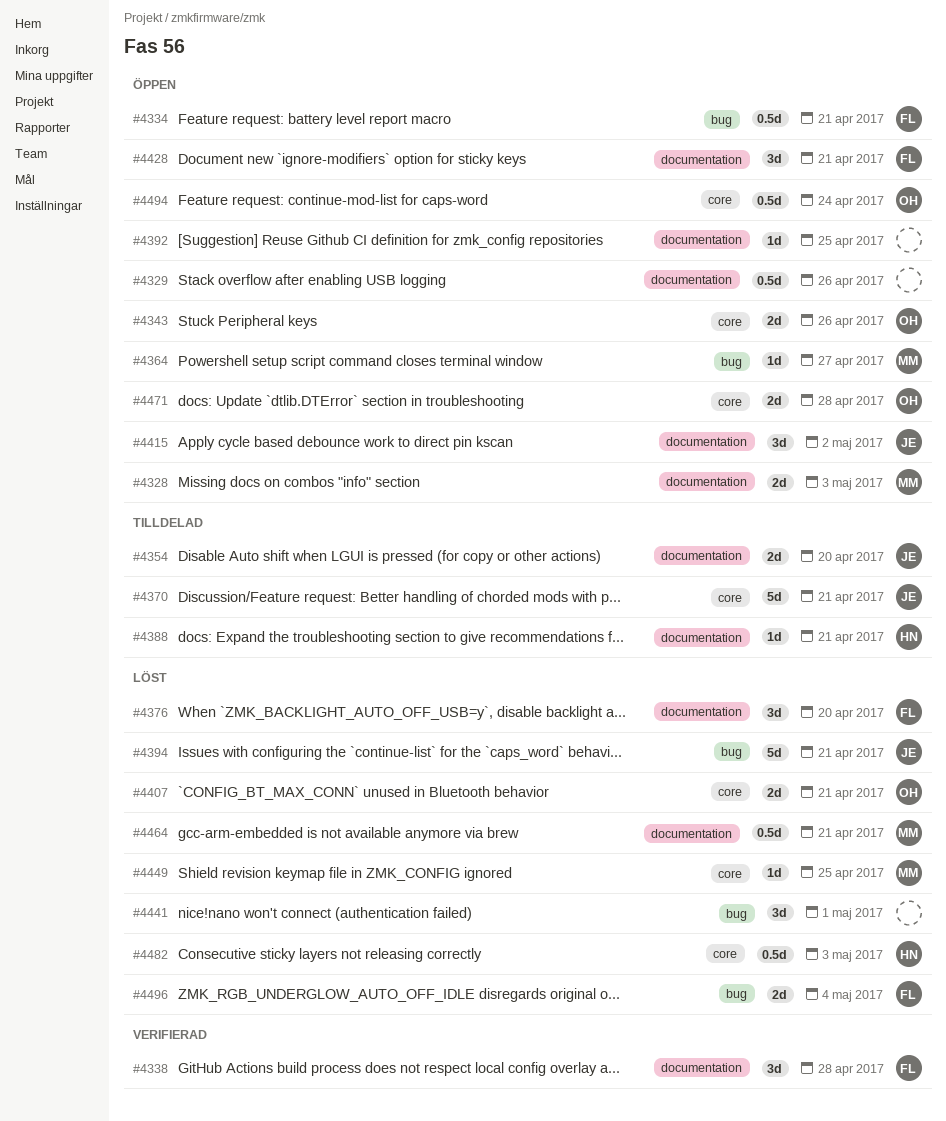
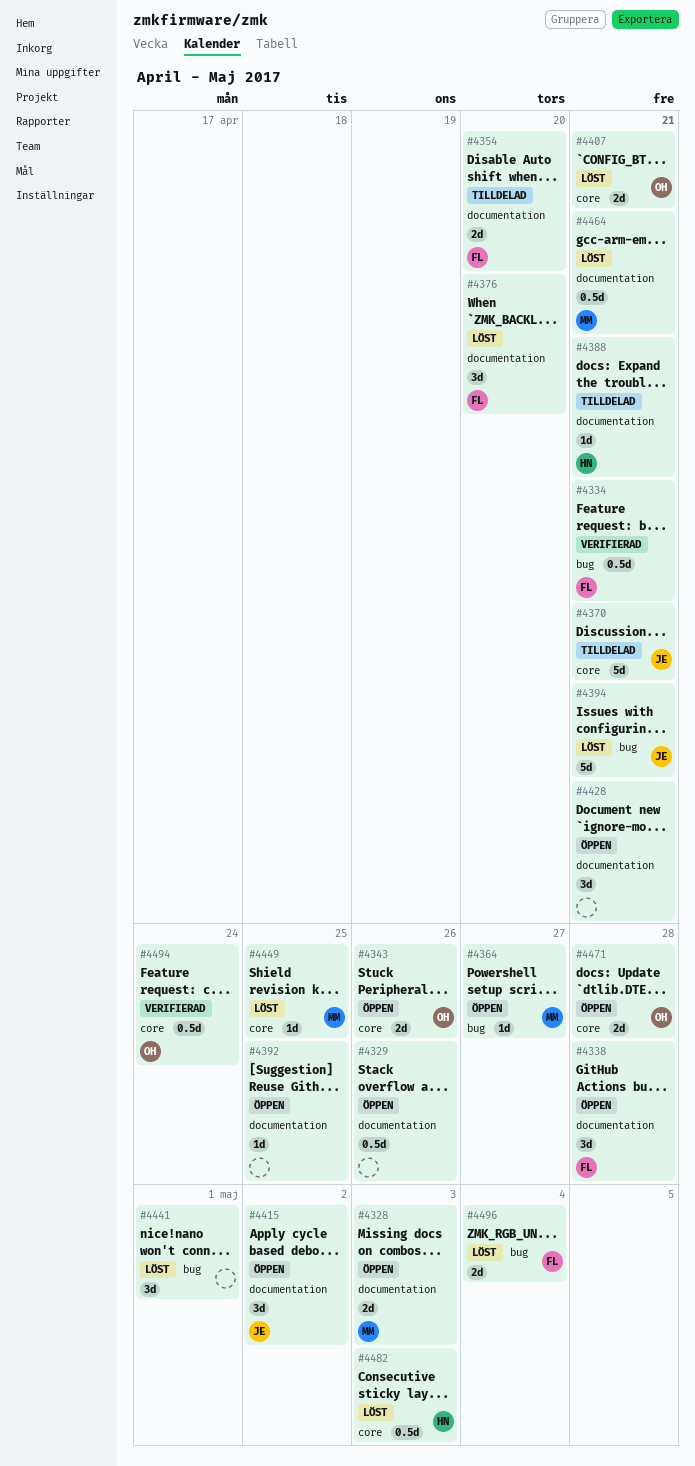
#4334, status: Öppen -> Verifierad
#4338, status: Verifierad -> Öppen
#4354, owner: JE -> FL
#4428, owner: FL -> none
#4494, status: Öppen -> Verifierad

